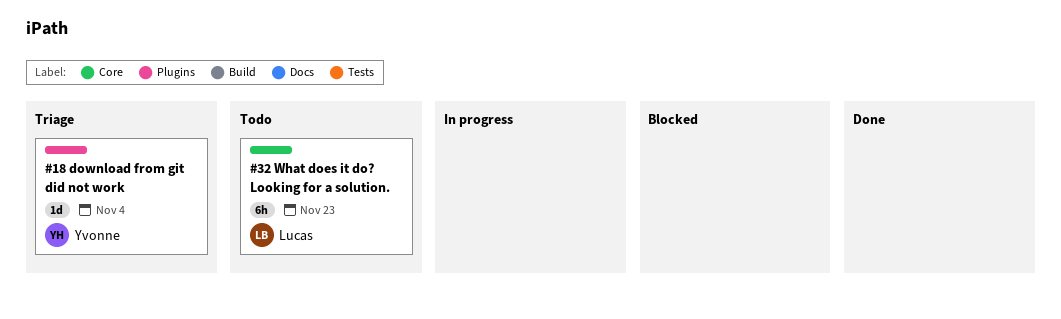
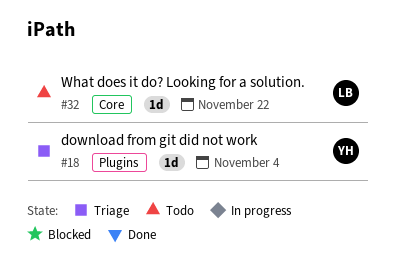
#32, estimate: 6h -> 1d
#32, due: Nov 23 -> Nov 22

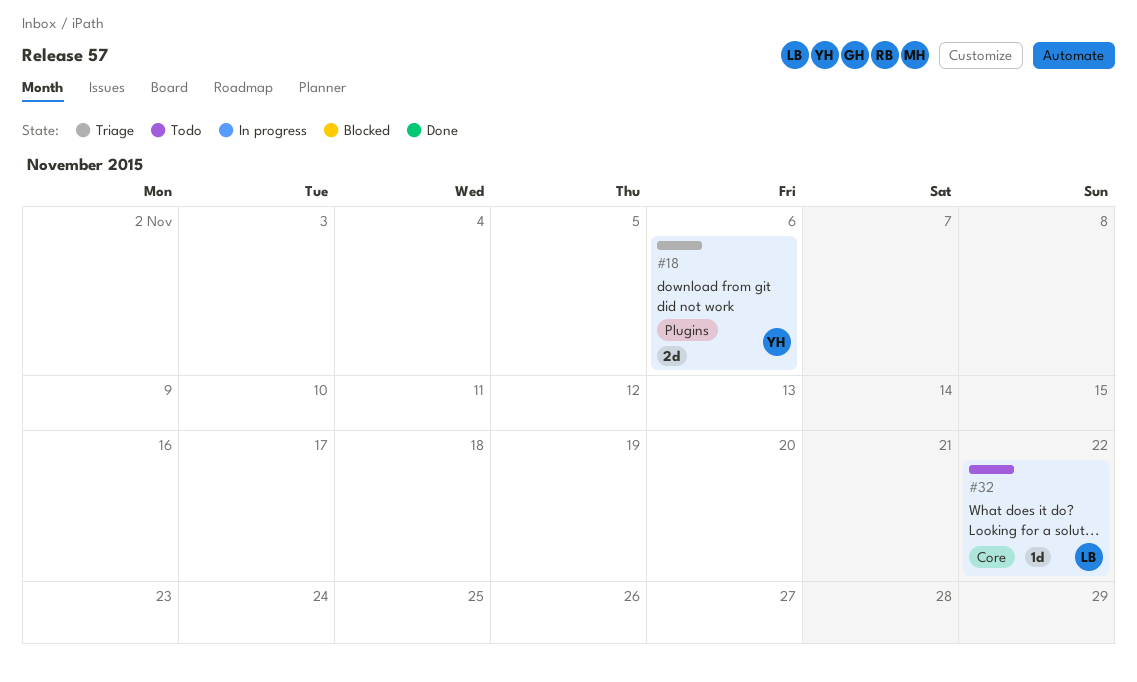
#18, estimate: 1d -> 2d
#18, due: Nov 4 -> Nov 6

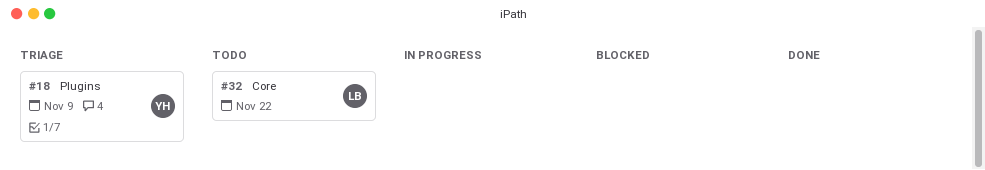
#18, due: Nov 6 -> Nov 9

